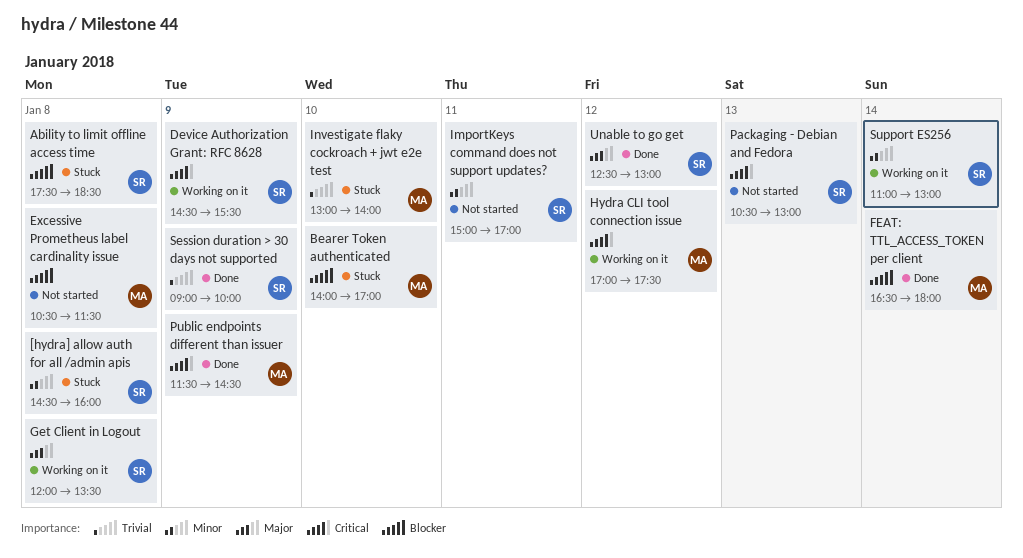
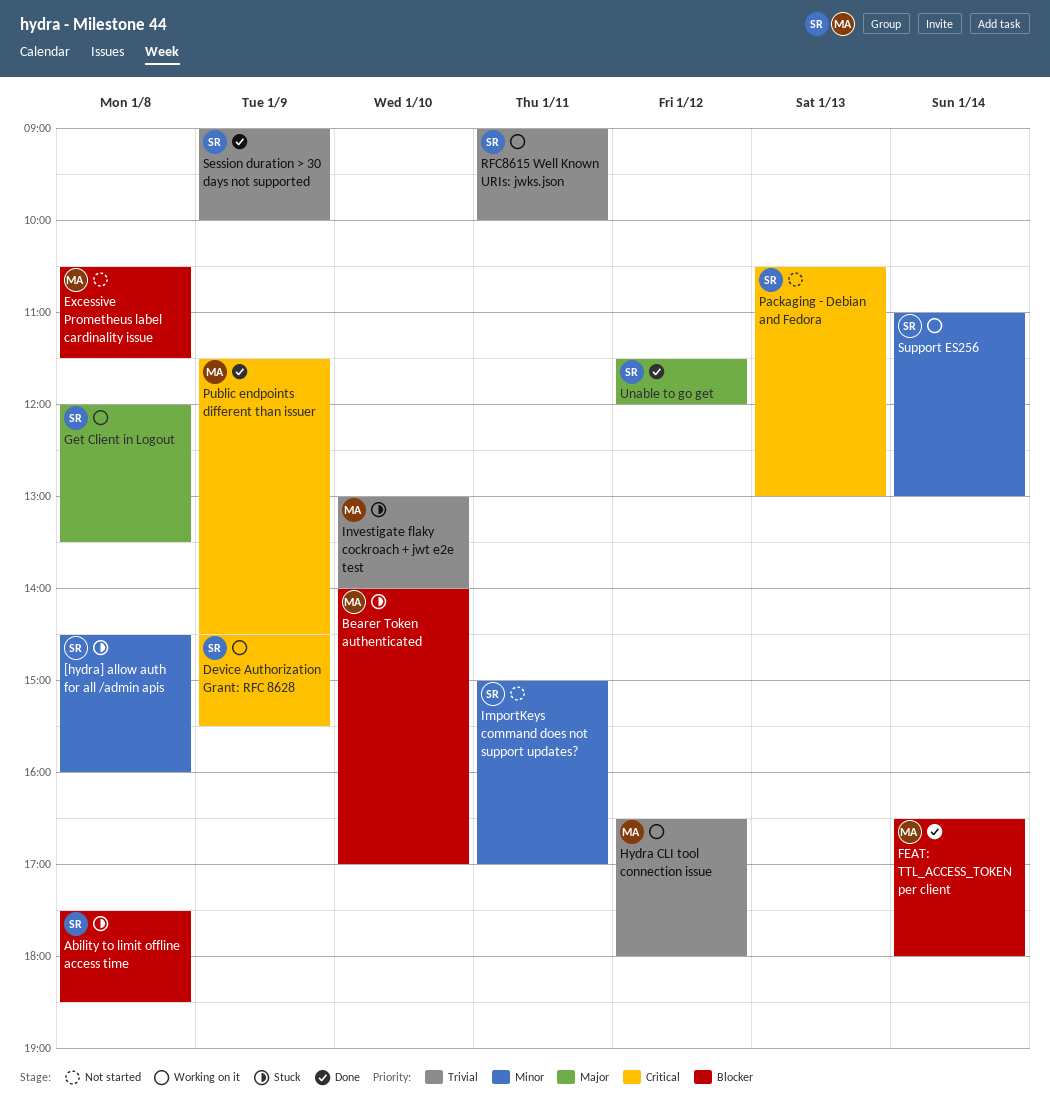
Hydra CLI tool connection issue, priority: Critical -> Trivial
Hydra CLI tool connection issue, begins: 17:00 -> 16:30
Hydra CLI tool connection issue, ends: 17:30 -> 18:00
RFC8615 Well Known URIs: jwks.json: none -> present
Unable to go get, begins: 12:30 -> 11:30
Unable to go get, ends: 13:00 -> 12:00

